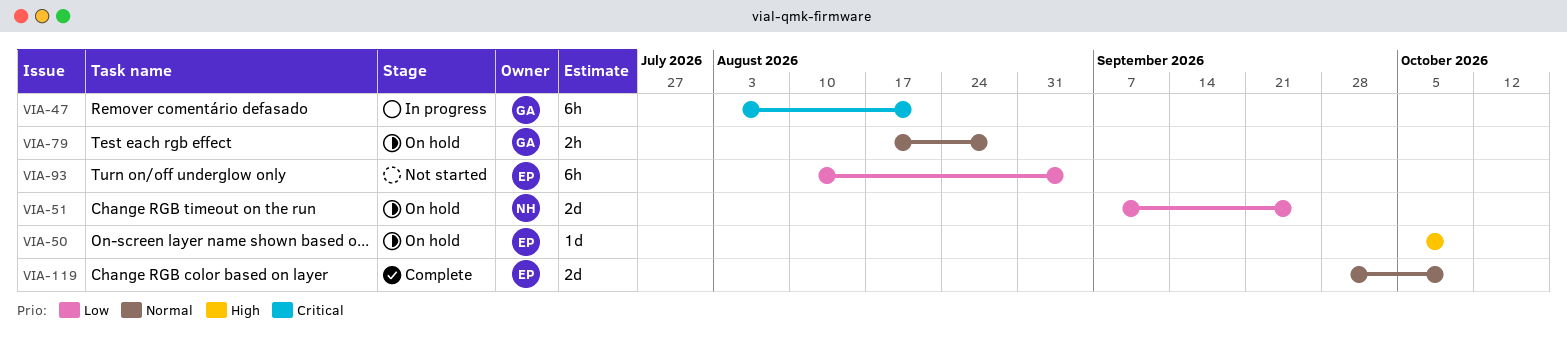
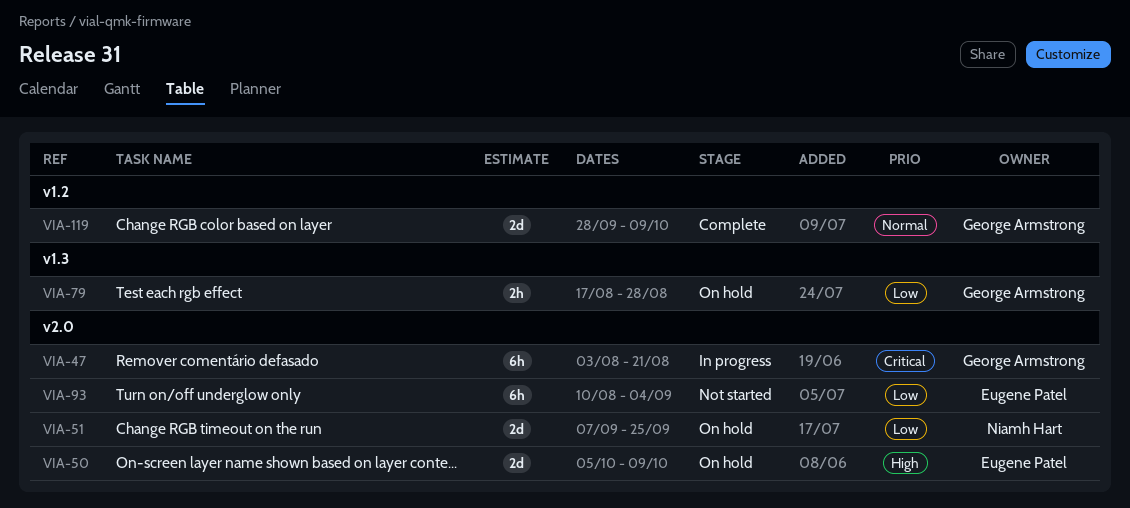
VIA-50, estimate: 1d -> 2d
VIA-79, priority: Normal -> Low
VIA-119, owner: Eugene Patel -> George Armstrong

